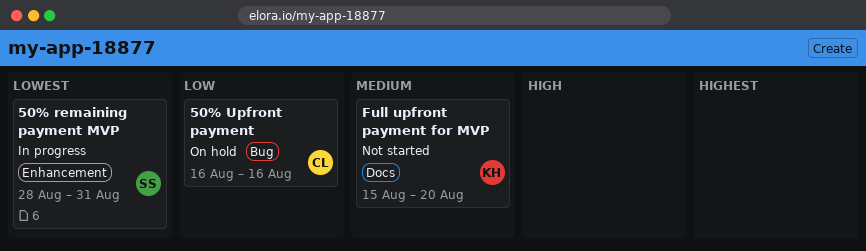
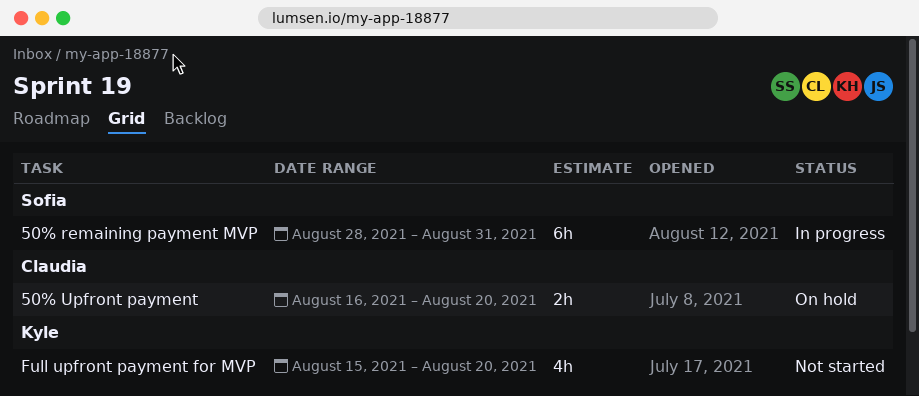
50% Upfront payment, due: Aug 16 -> Aug 20

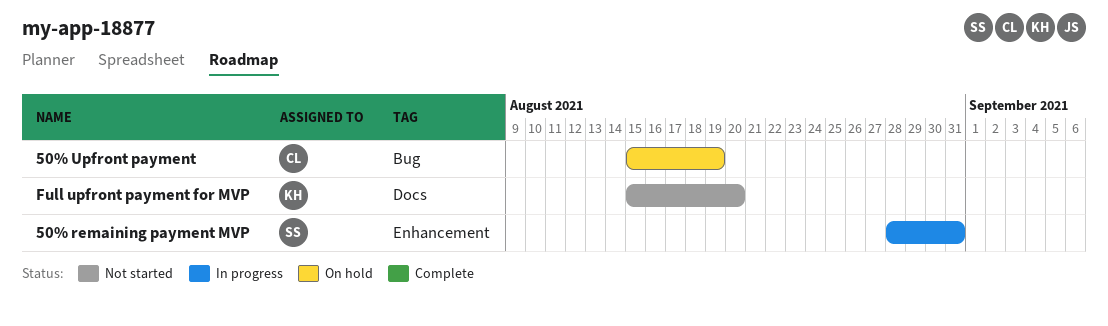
50% Upfront payment, start: Aug 16 -> Aug 15
50% Upfront payment, due: Aug 20 -> Aug 19

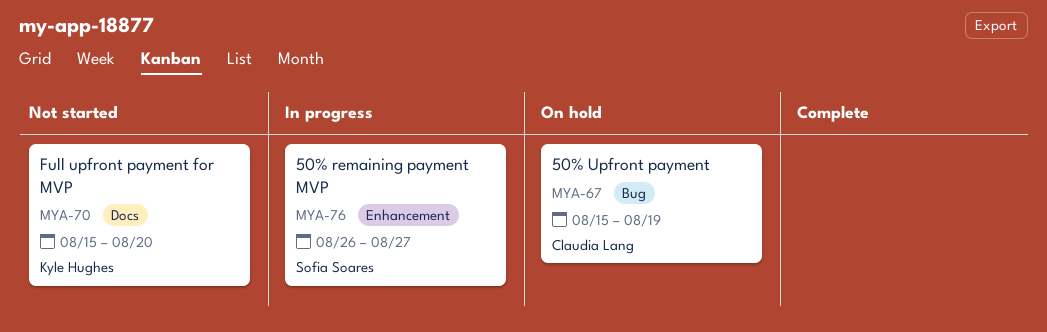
50% remaining payment MVP, start: Aug 28 -> Aug 26
50% remaining payment MVP, due: Aug 31 -> Aug 27

